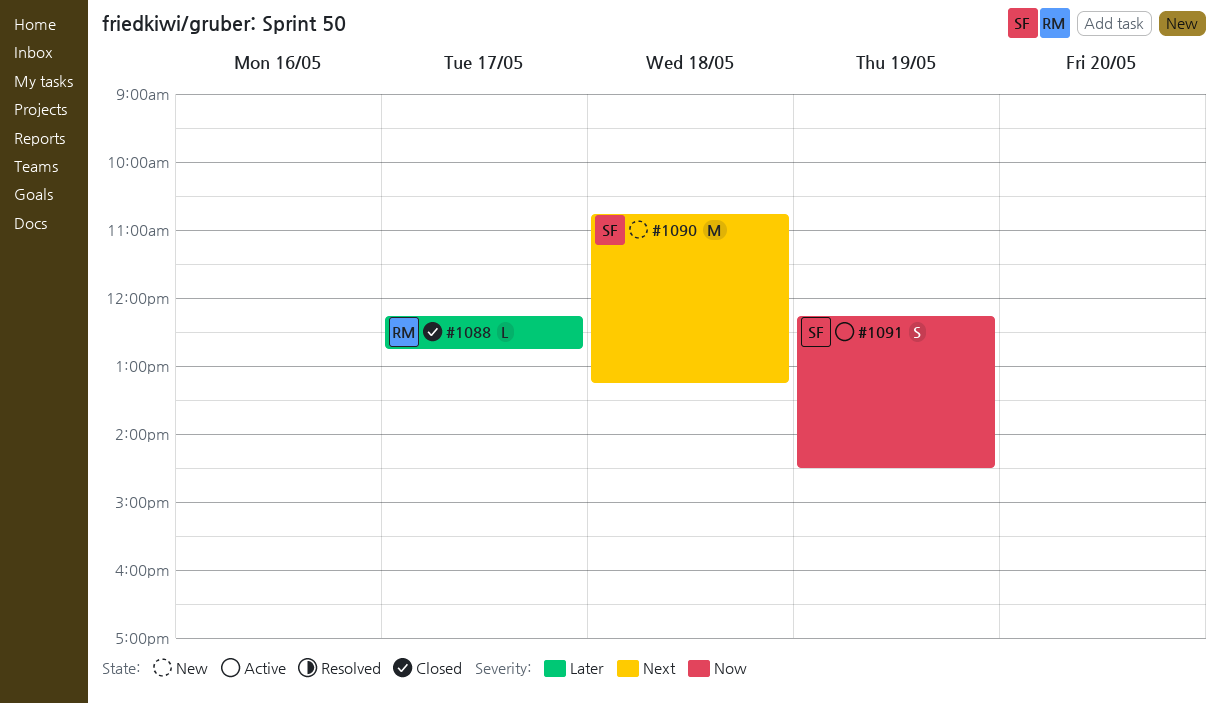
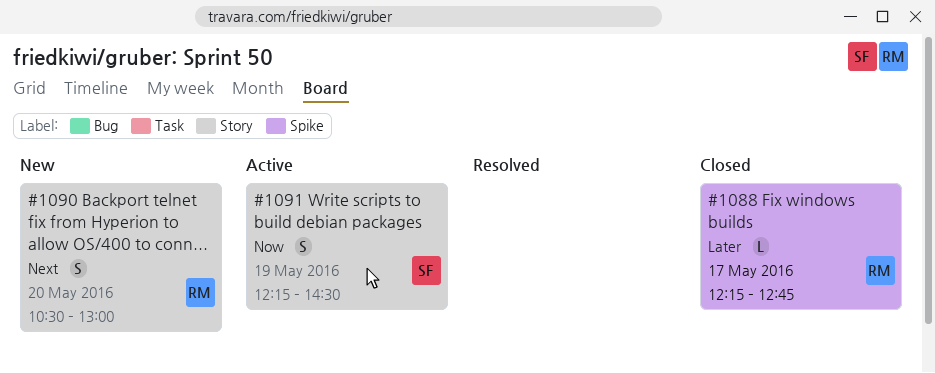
#1090, owner: SF -> RM
#1090, estimate: M -> S
#1090, day: May 18 -> May 20
#1090, begins: 10:45 -> 10:30
#1090, ends: 13:15 -> 13:00

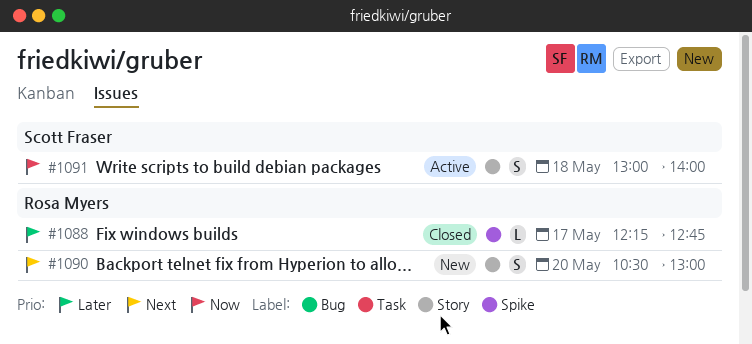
#1091, day: May 19 -> May 18
#1091, begins: 12:15 -> 13:00
#1091, ends: 14:30 -> 14:00

